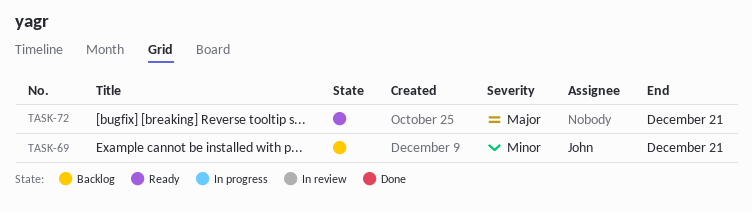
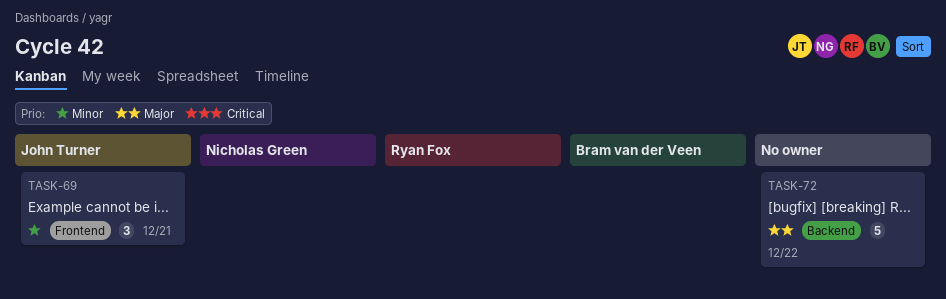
TASK-72, due: Dec 21 -> Dec 22

